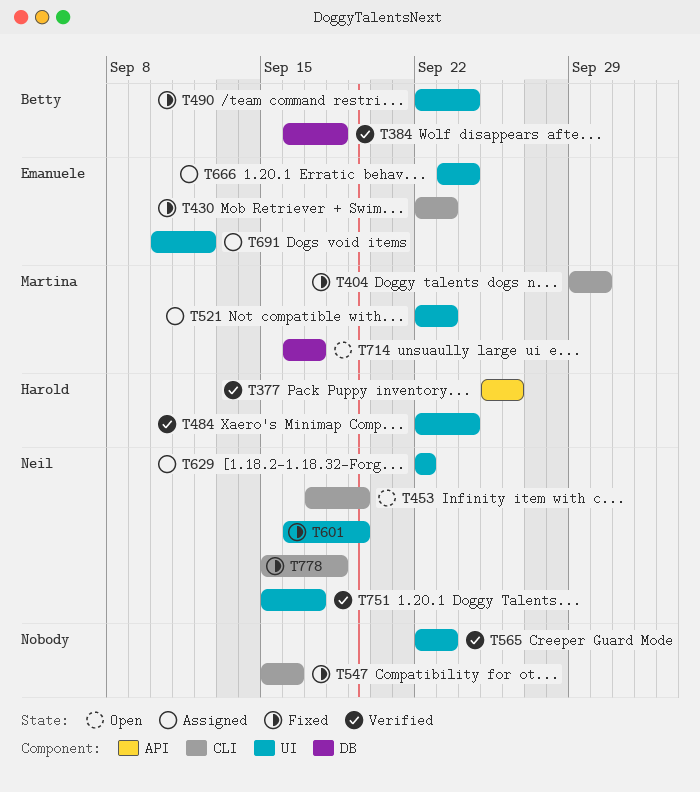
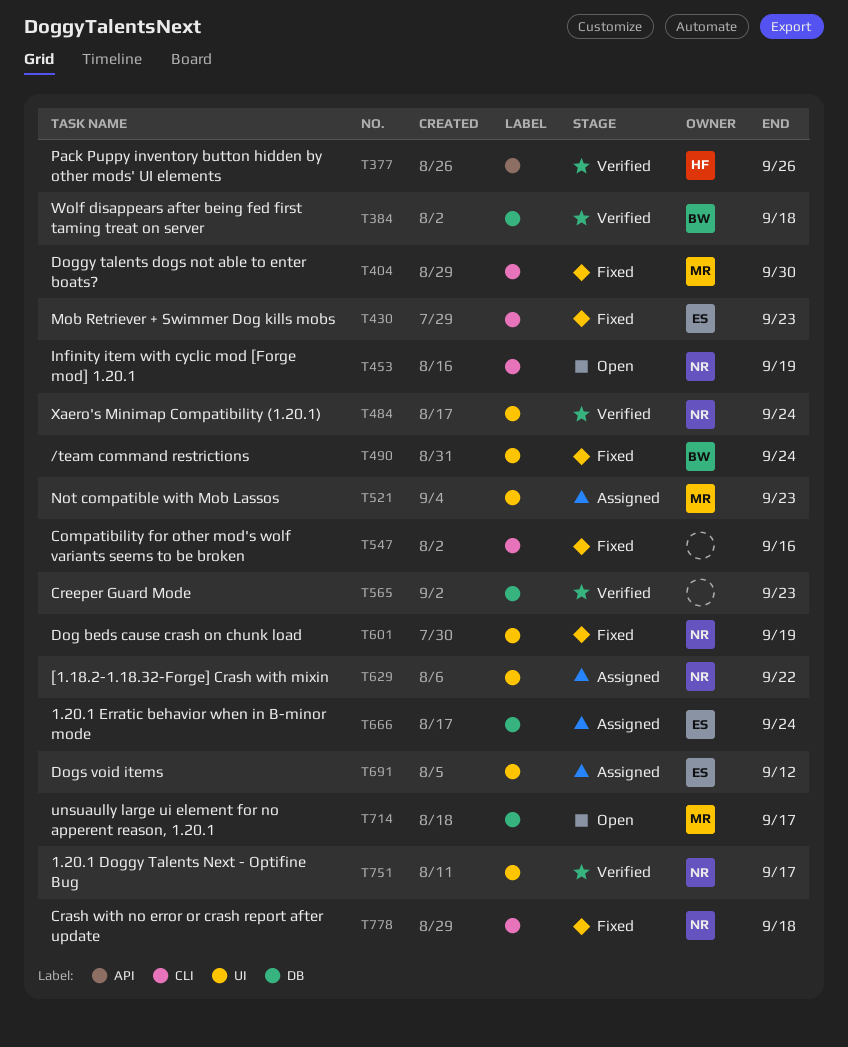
T484, owner: Harold -> Neil
T565, label: UI -> DB
T666, label: UI -> DB

